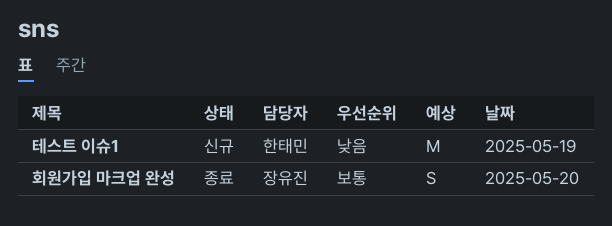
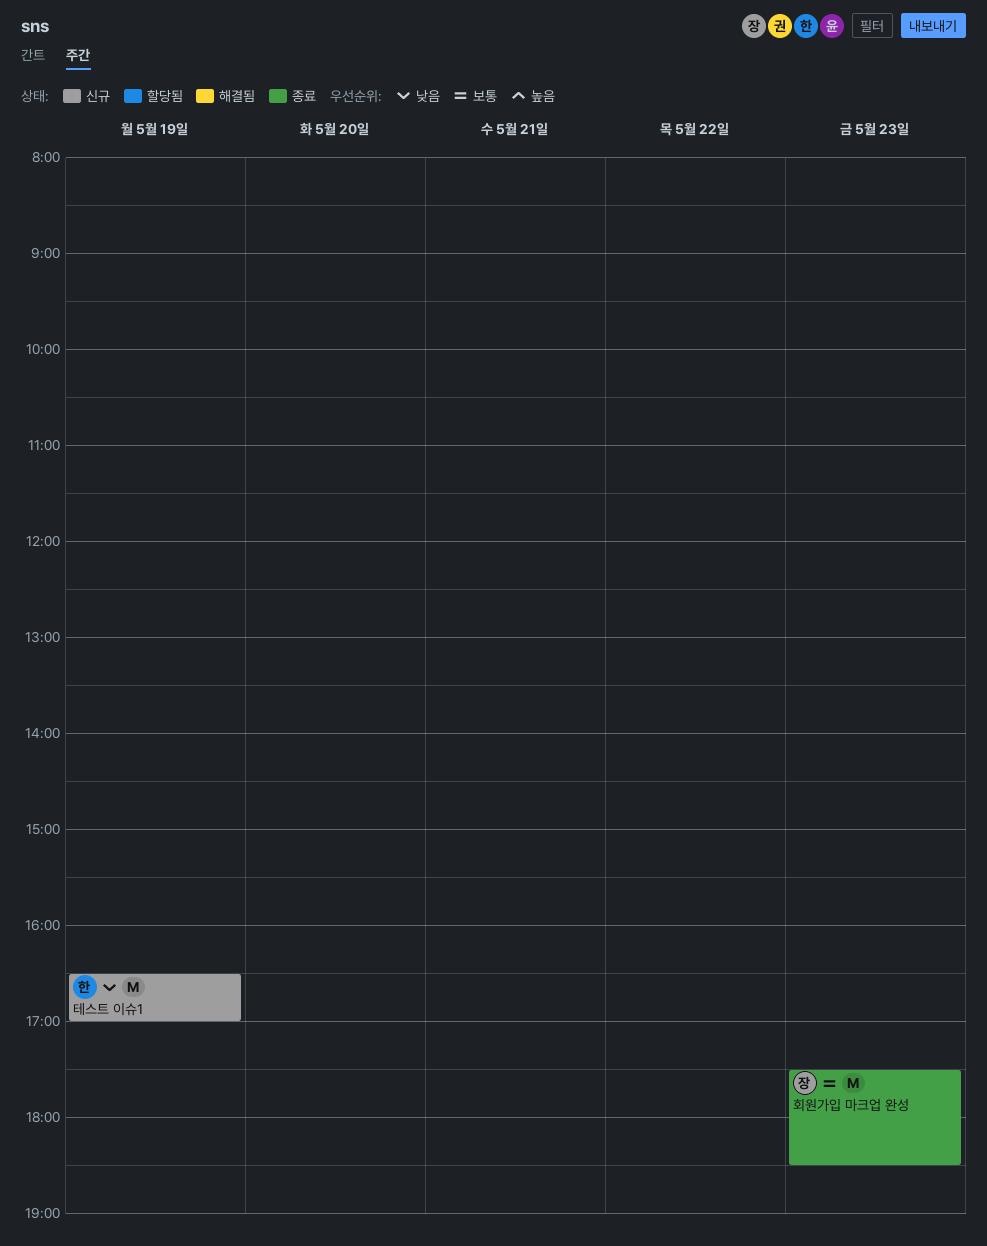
회원가입 마크업 완성, estimate: S -> M
회원가입 마크업 완성, day: May 20 -> May 23

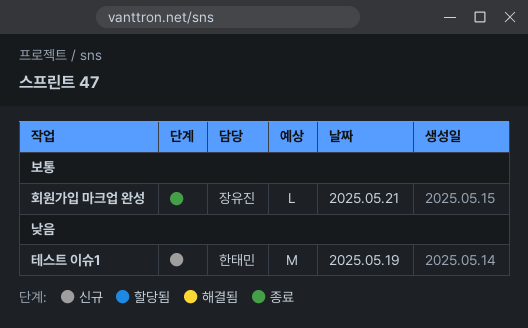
회원가입 마크업 완성, estimate: M -> L
회원가입 마크업 완성, day: May 23 -> May 21

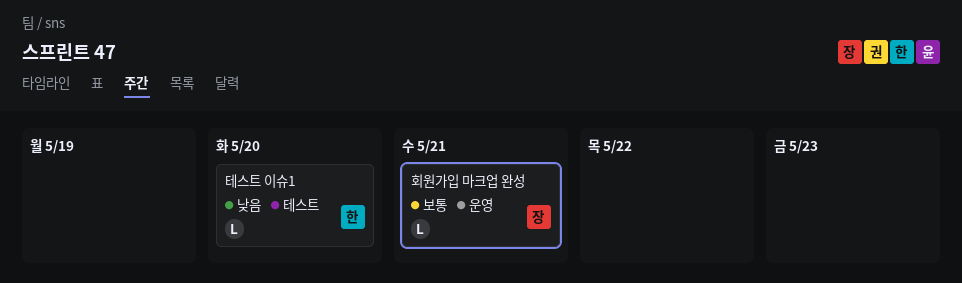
테스트 이슈1, estimate: M -> L
테스트 이슈1, day: May 19 -> May 20

